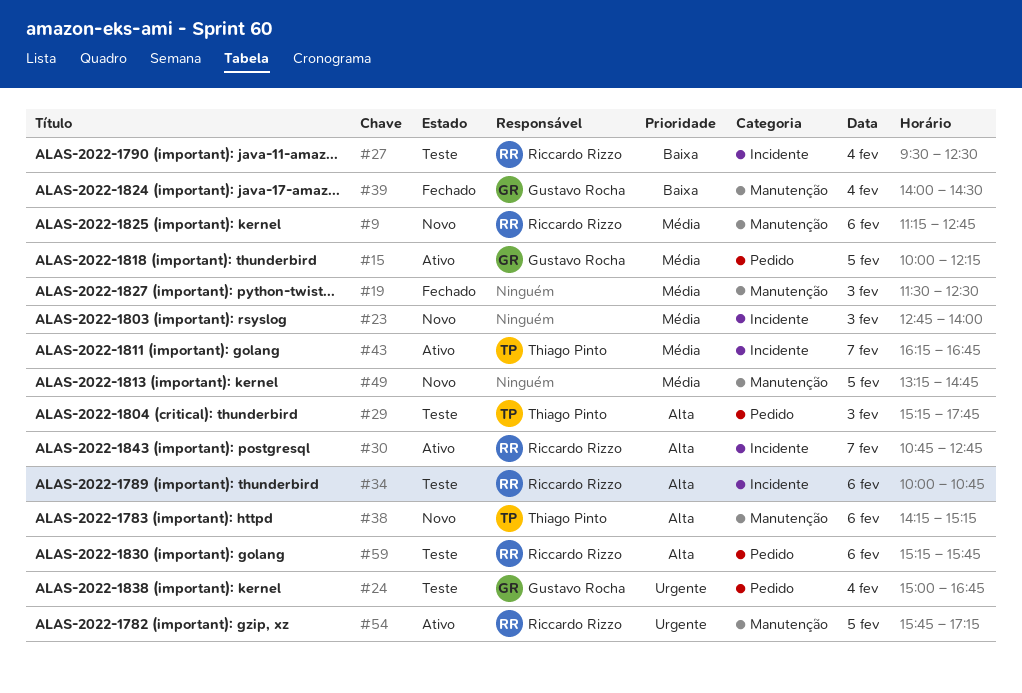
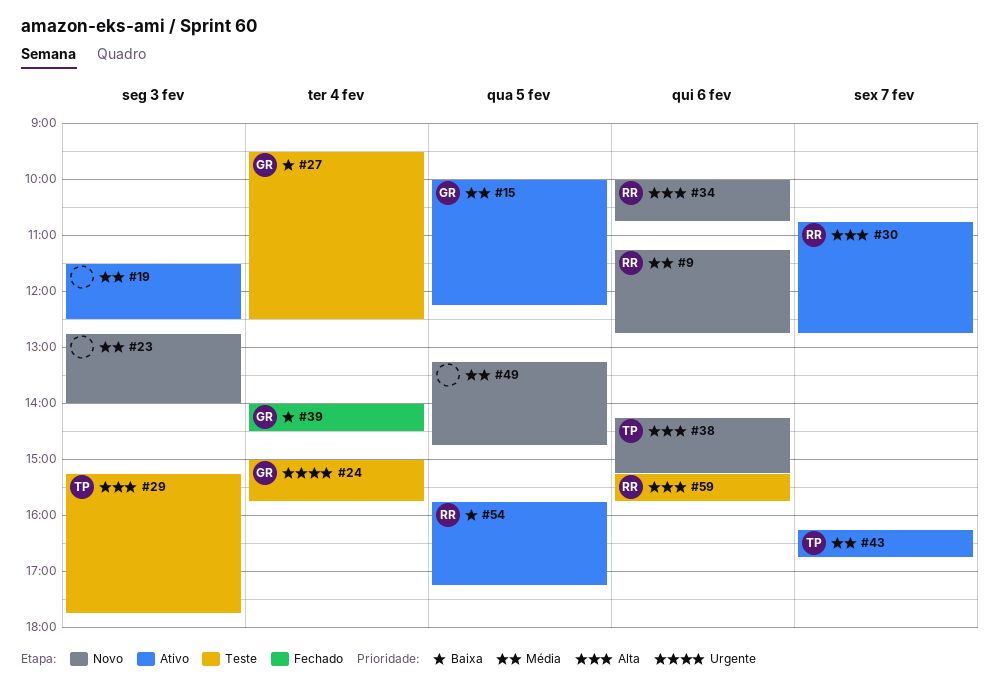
#19, status: Fechado -> Ativo
#24, ends: 16:45 -> 15:45
#27, owner: Riccardo Rizzo -> Gustavo Rocha
#34, status: Teste -> Novo
#54, priority: Urgente -> Baixa

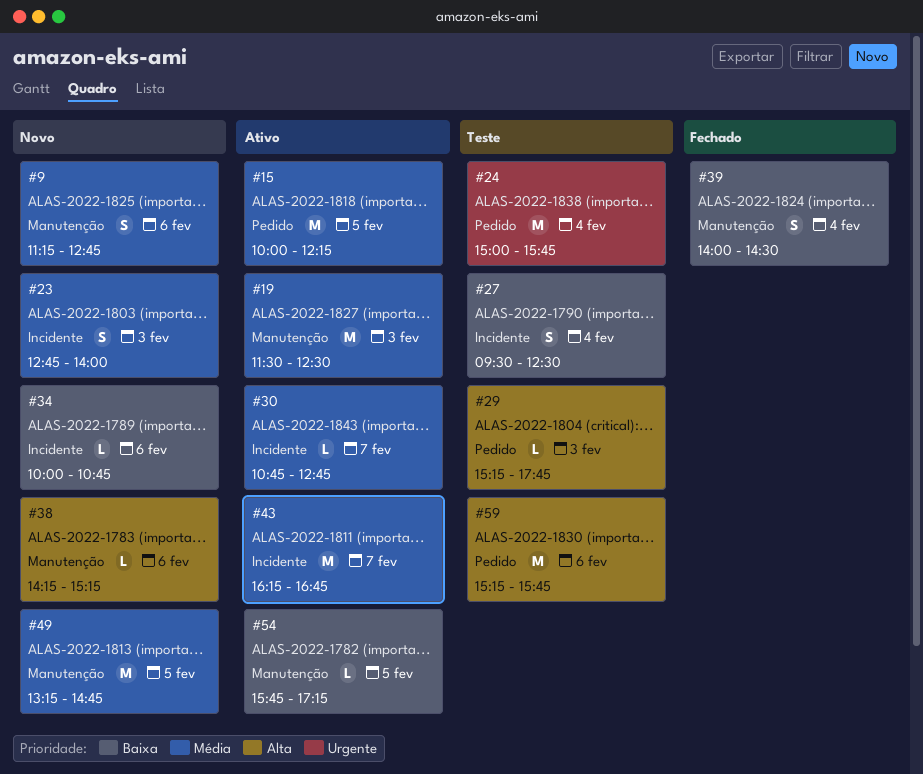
#30, priority: Alta -> Média
#34, priority: Alta -> Baixa

